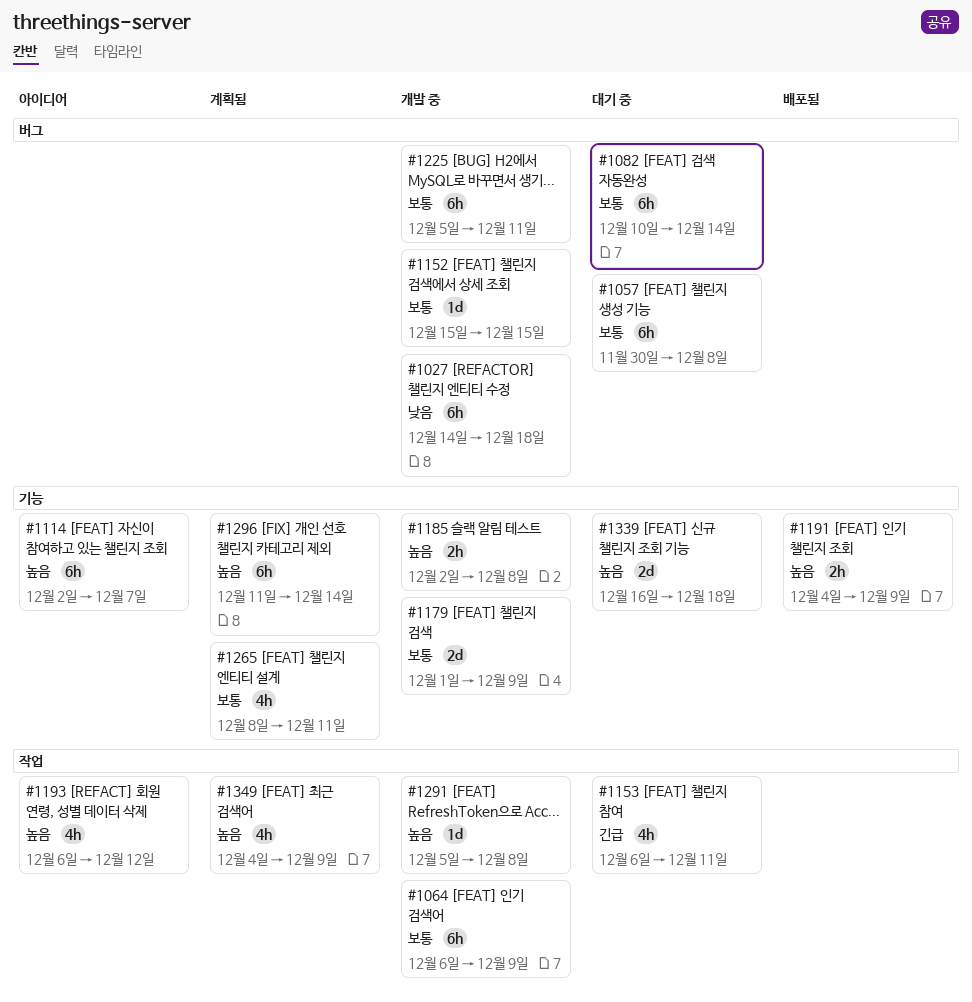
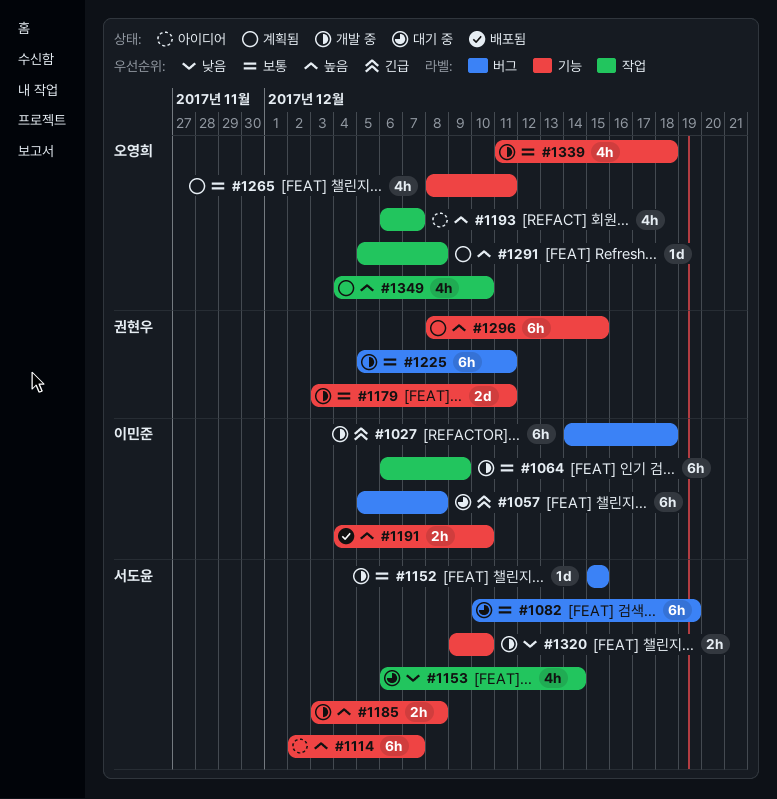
#1027, priority: 낮음 -> 긴급
#1057, priority: 보통 -> 긴급
#1057, start: Nov 30 -> Dec 5
#1082, due: Dec 14 -> Dec 19
#1153, priority: 긴급 -> 낮음
#1153, due: Dec 11 -> Dec 14
#1179, start: Dec 1 -> Dec 3
#1179, due: Dec 9 -> Dec 11
#1185, start: Dec 2 -> Dec 3
#1191, due: Dec 9 -> Dec 10
#1193, due: Dec 12 -> Dec 7
#1291, status: 개발 중 -> 계획됨
#1296, start: Dec 11 -> Dec 8
#1296, due: Dec 14 -> Dec 15
#1320: none -> present
#1339, status: 대기 중 -> 개발 중
#1339, priority: 높음 -> 보통
#1339, estimate: 2d -> 4h
#1339, start: Dec 16 -> Dec 11
#1349, due: Dec 9 -> Dec 10

